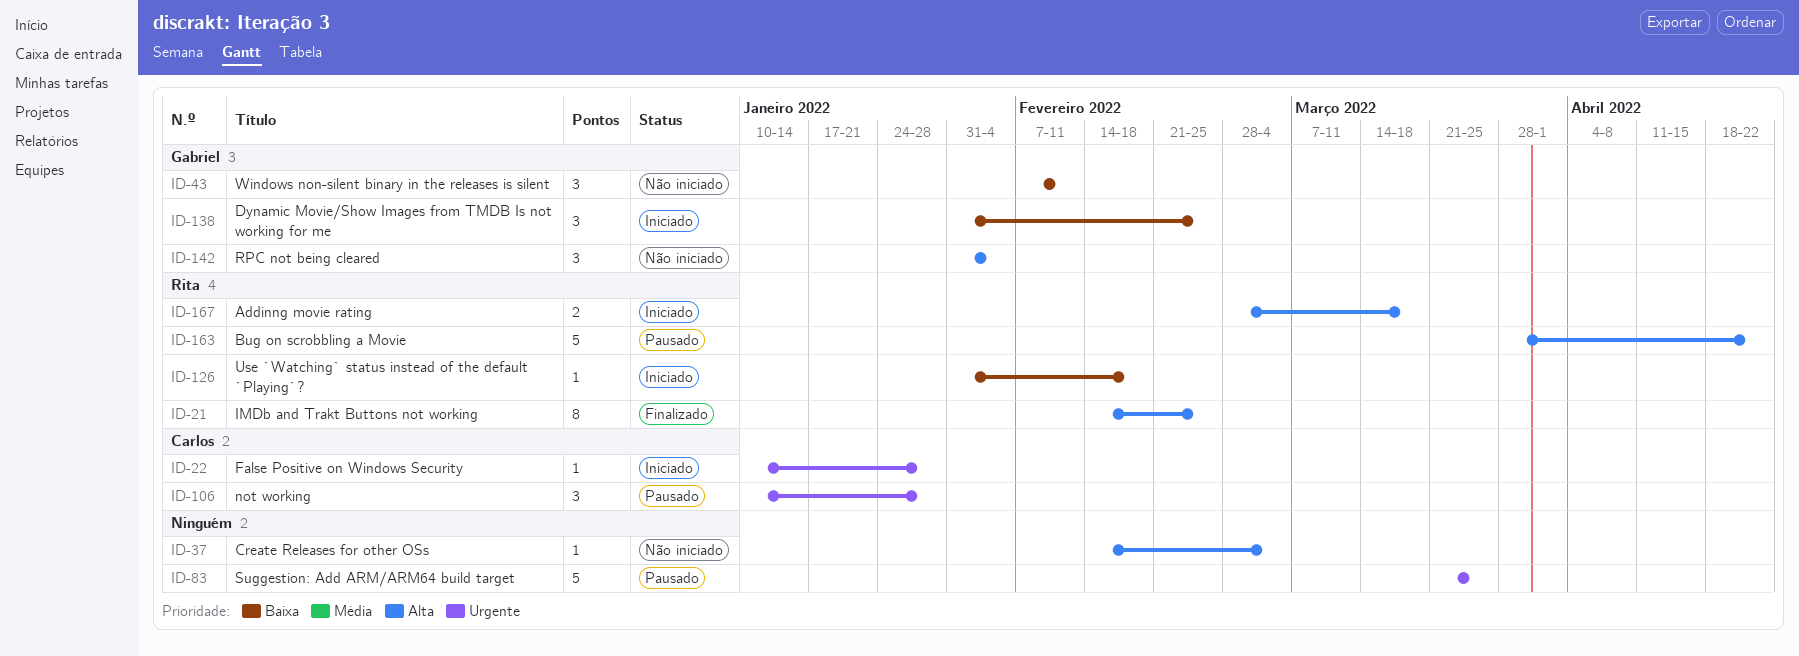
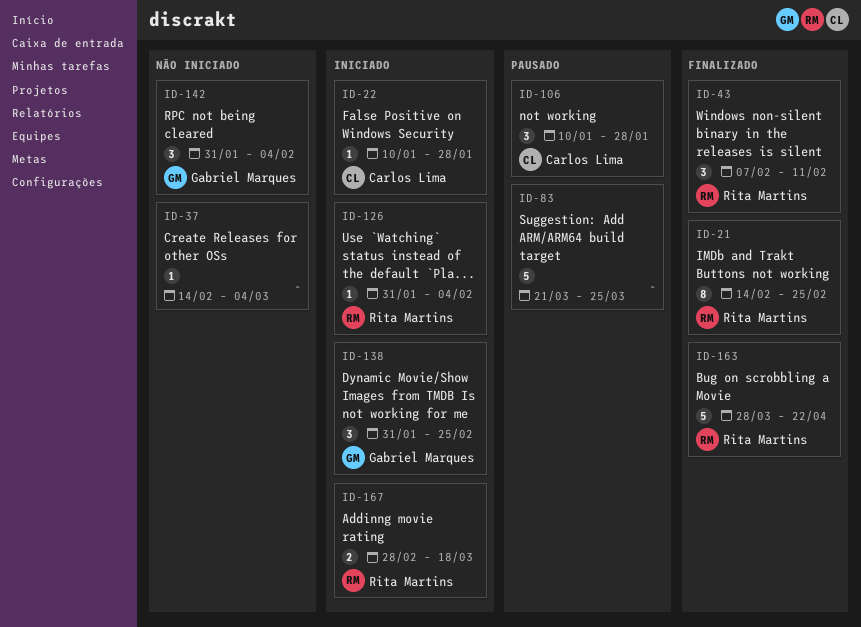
ID-43, status: Não iniciado -> Finalizado
ID-43, owner: Gabriel Marques -> Rita Martins
ID-126, due: Feb 18 -> Feb 4
ID-163, status: Pausado -> Finalizado

